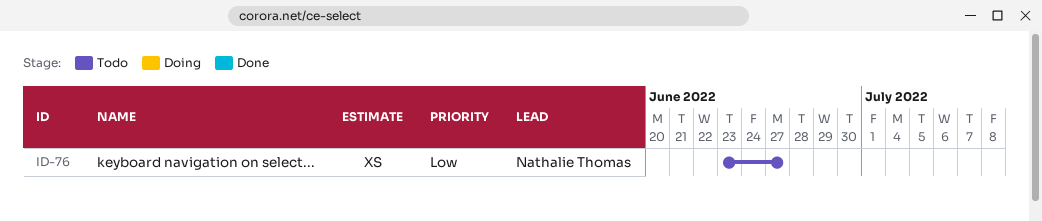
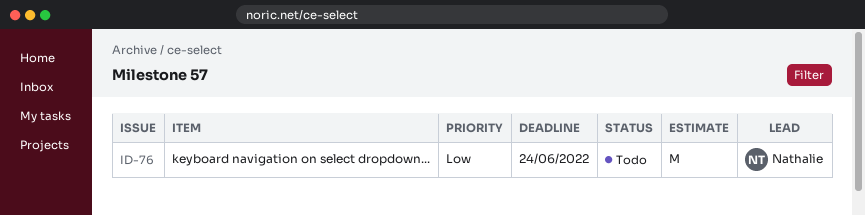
ID-76, estimate: XS -> M
ID-76, due: Jun 27 -> Jun 24

